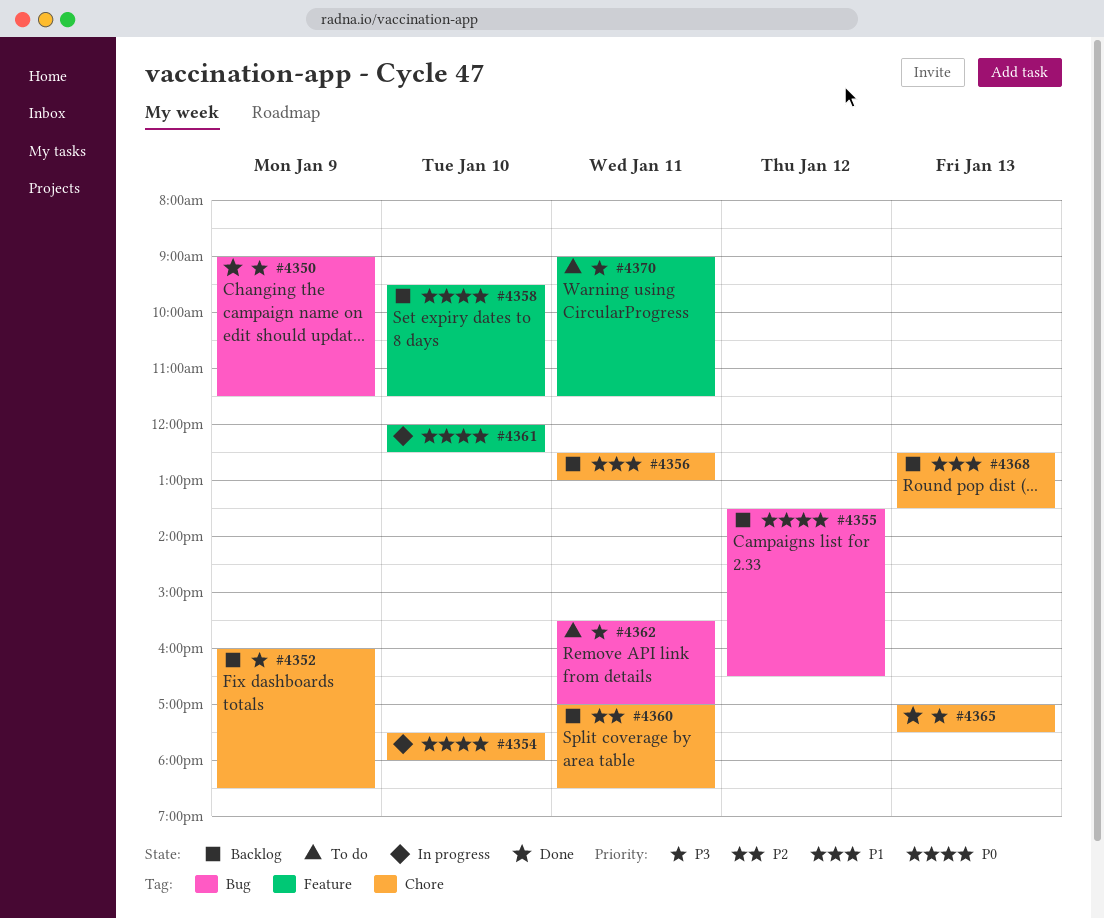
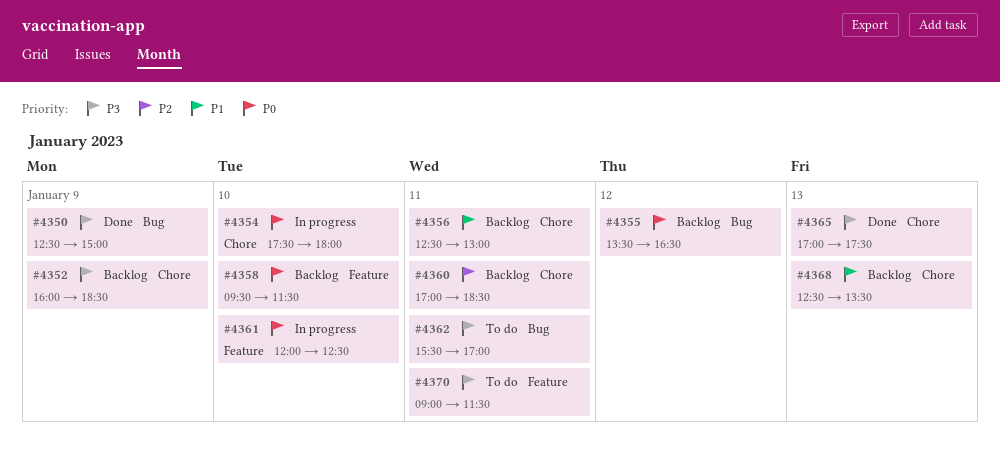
#4350, begins: 09:00 -> 12:30
#4350, ends: 11:30 -> 15:00

